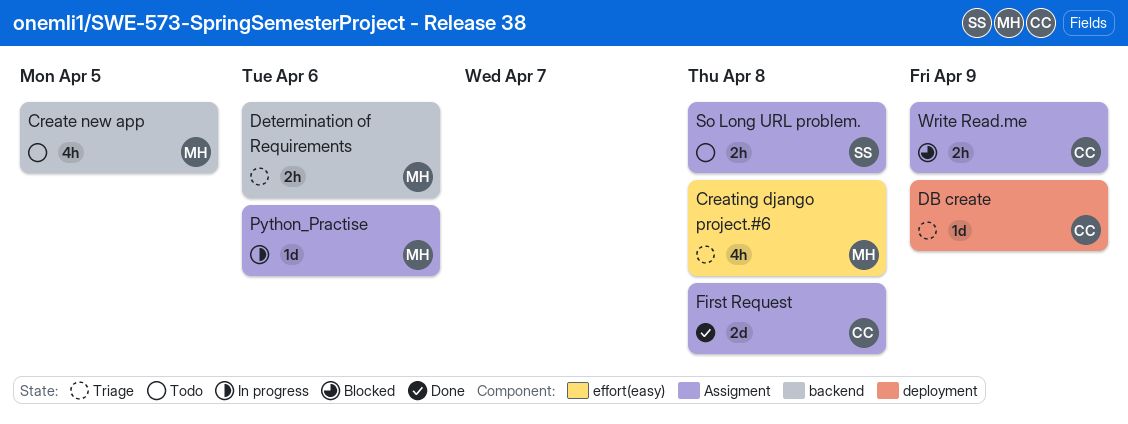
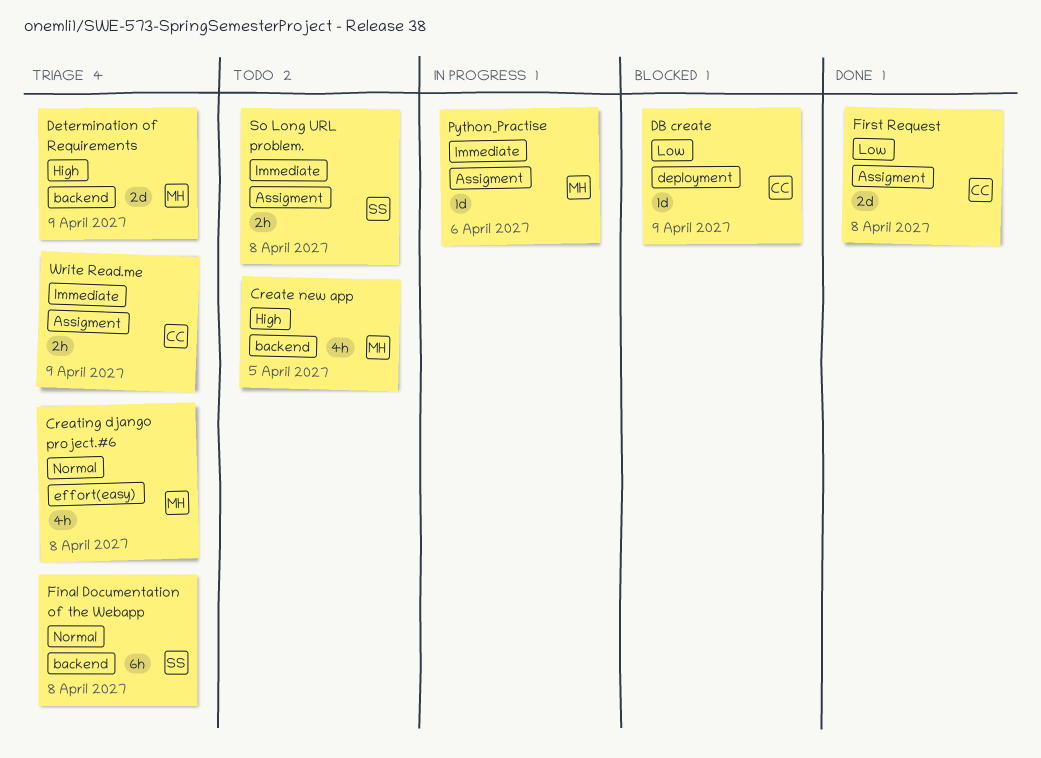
DB create, status: Triage -> Blocked
Determination of Requirements, estimate: 2h -> 2d
Determination of Requirements, due: Apr 6 -> Apr 9
Final Documentation of the Webapp: none -> present
Write Read.me, status: Blocked -> Triage

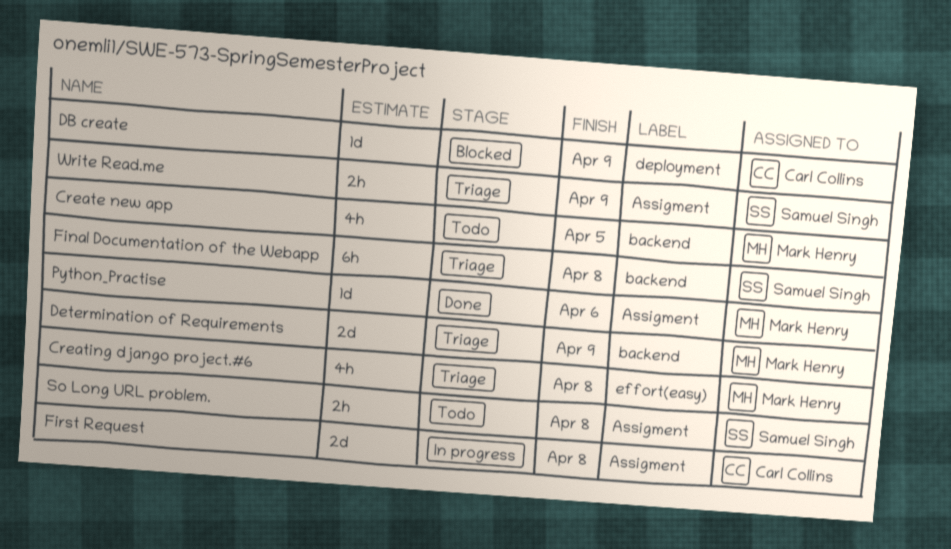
First Request, status: Done -> In progress
Python_Practise, status: In progress -> Done
Write Read.me, owner: Carl Collins -> Samuel Singh

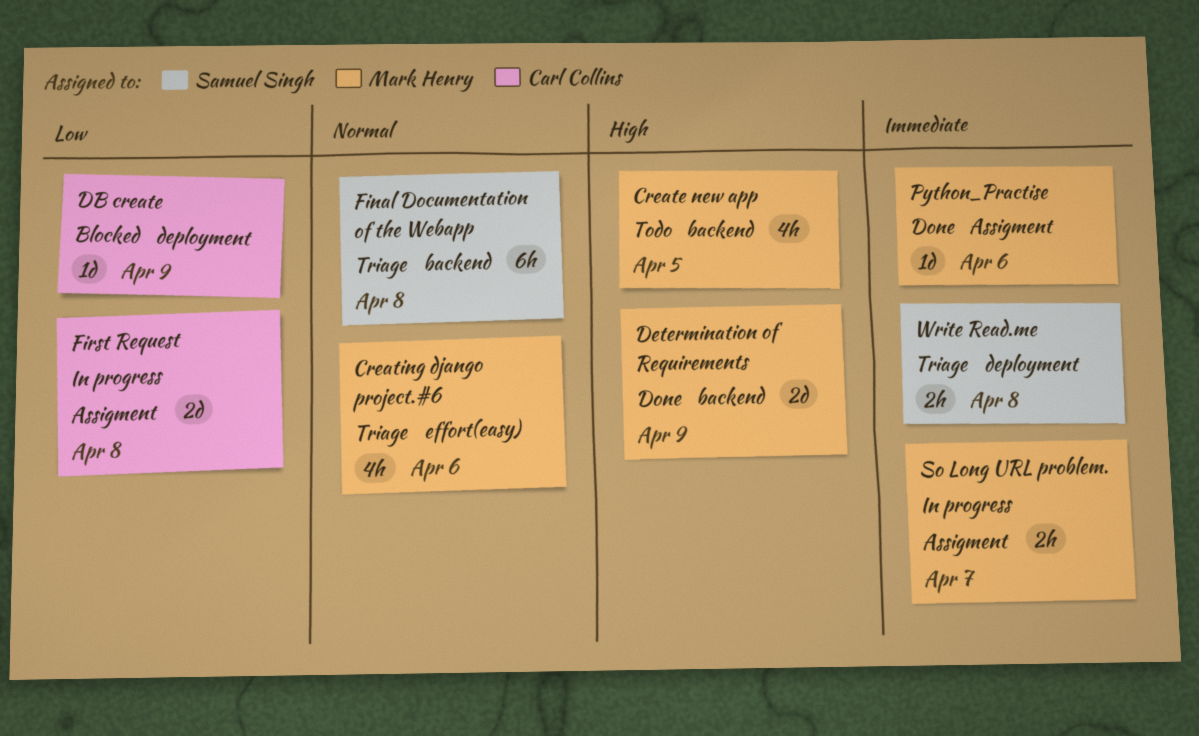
Creating django project.#6, due: Apr 8 -> Apr 6
Determination of Requirements, status: Triage -> Done
So Long URL problem., status: Todo -> In progress
So Long URL problem., owner: Samuel Singh -> Mark Henry
So Long URL problem., due: Apr 8 -> Apr 7
Write Read.me, label: Assigment -> deployment
Write Read.me, due: Apr 9 -> Apr 8

